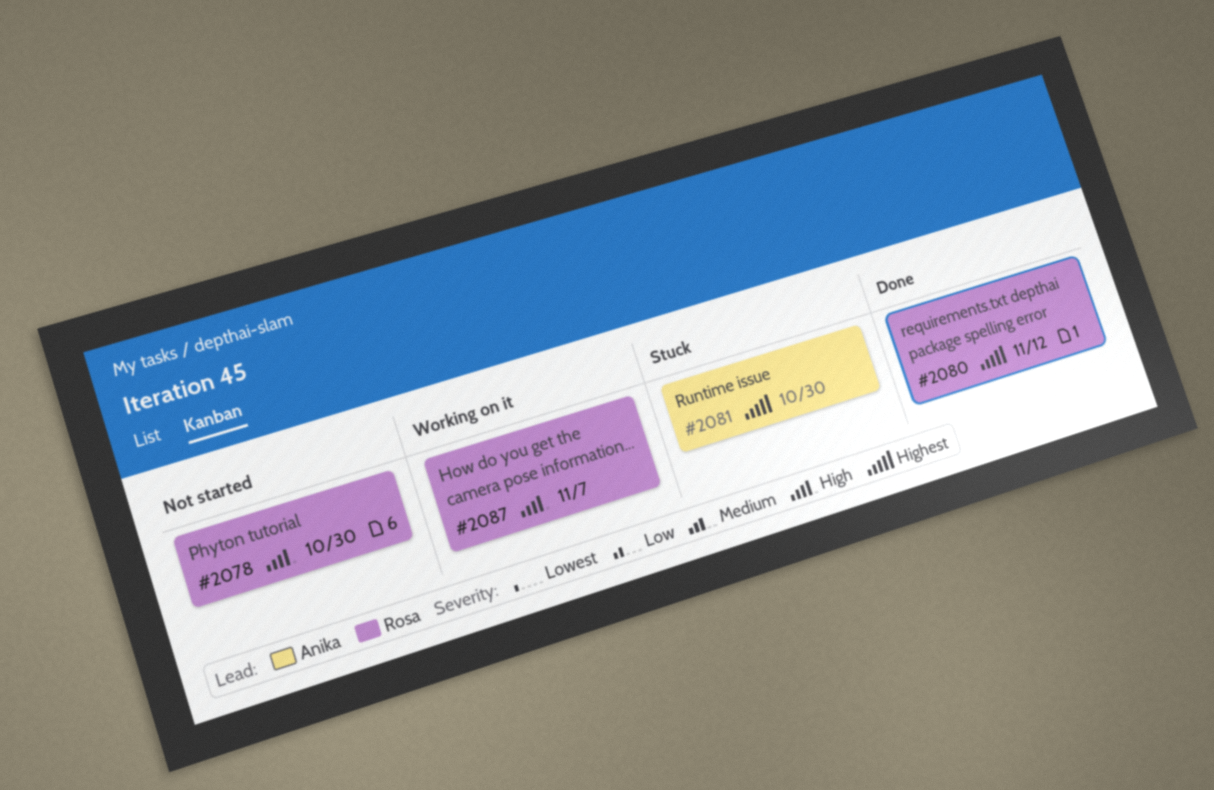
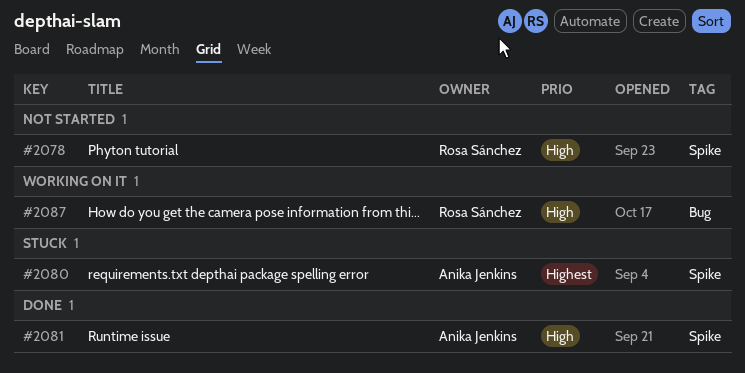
#2080, status: Done -> Stuck
#2080, owner: Rosa Sánchez -> Anika Jenkins
#2081, status: Stuck -> Done
#2081, priority: Highest -> High

